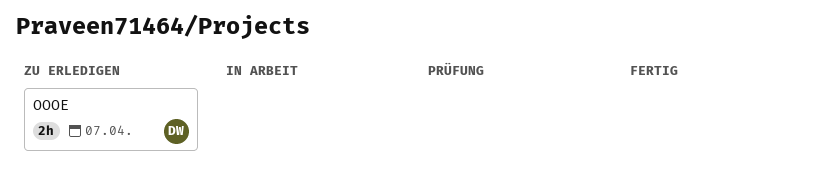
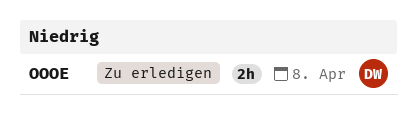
OOOE, due: Apr 7 -> Apr 8

